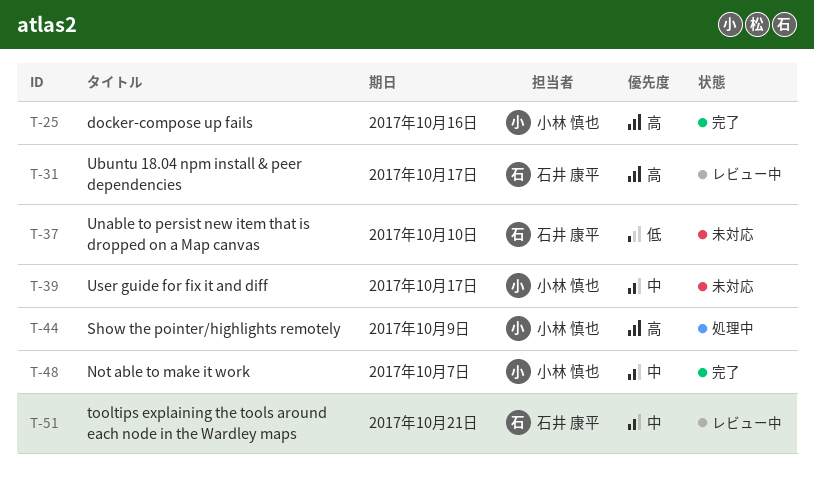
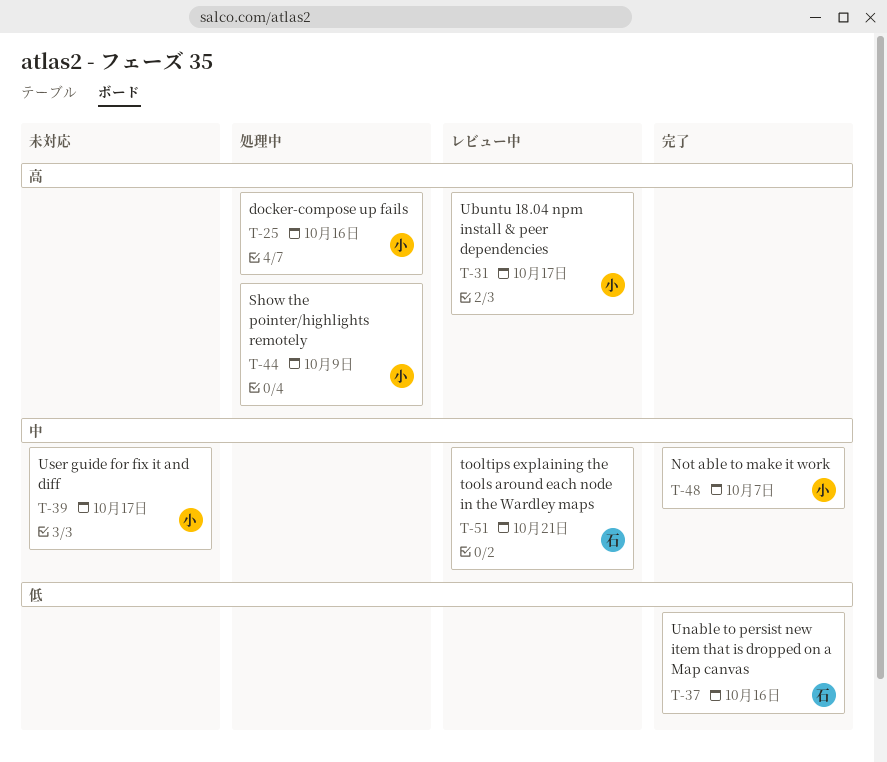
T-25, status: 完了 -> 処理中
T-31, owner: 石井 康平 -> 小林 慎也
T-37, status: 未対応 -> 完了
T-37, due: Oct 10 -> Oct 16

